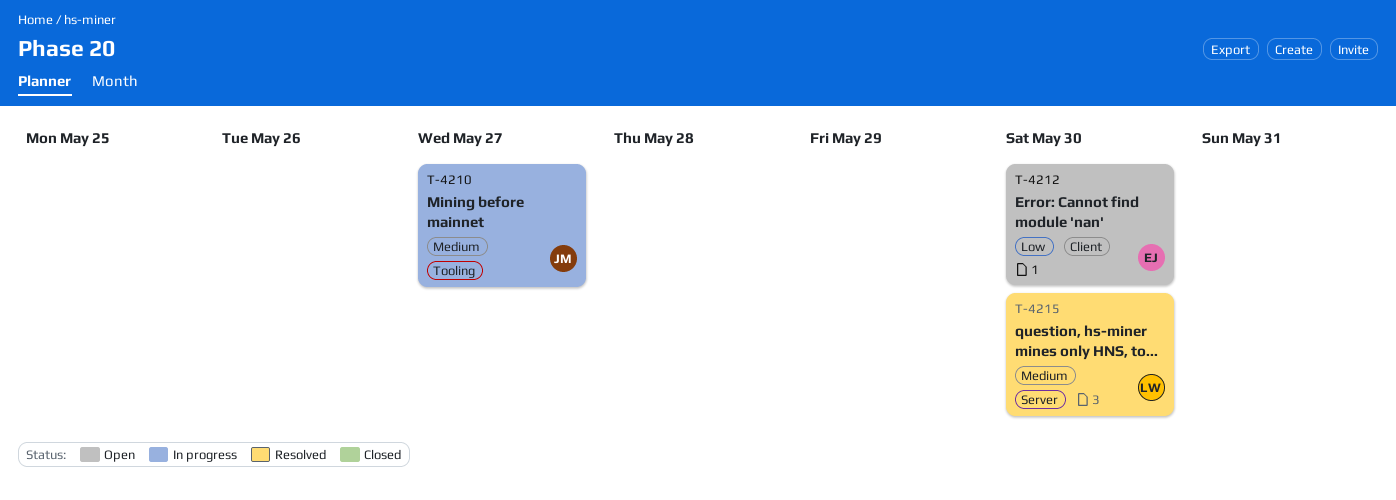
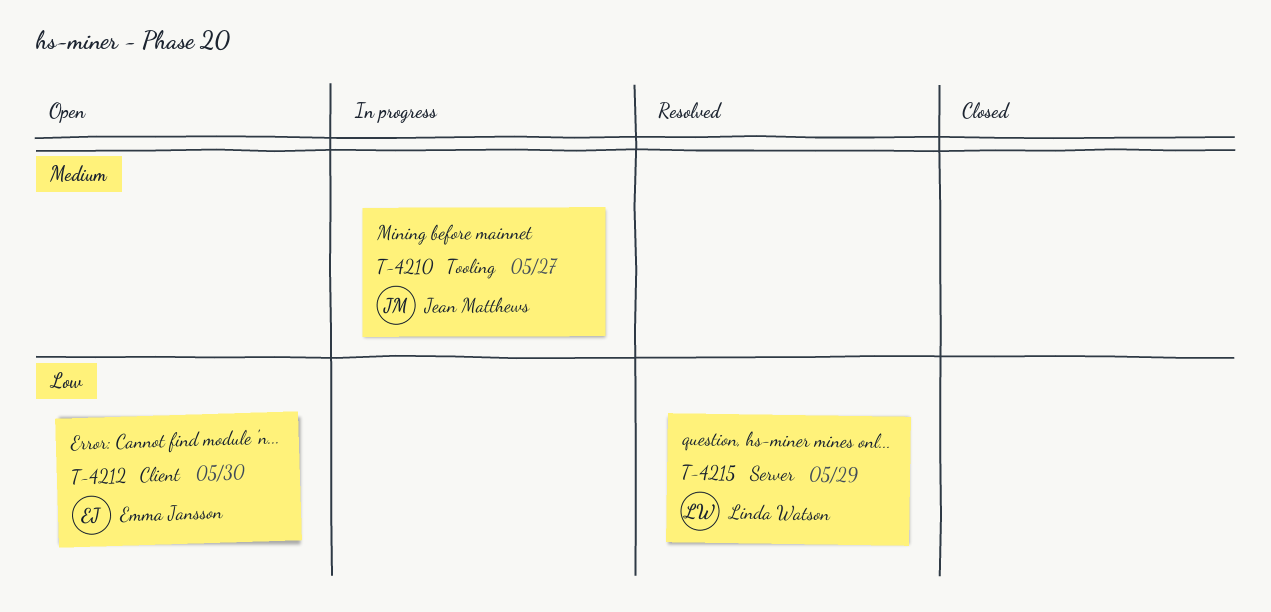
T-4215, priority: Medium -> Low
T-4215, due: May 30 -> May 29

